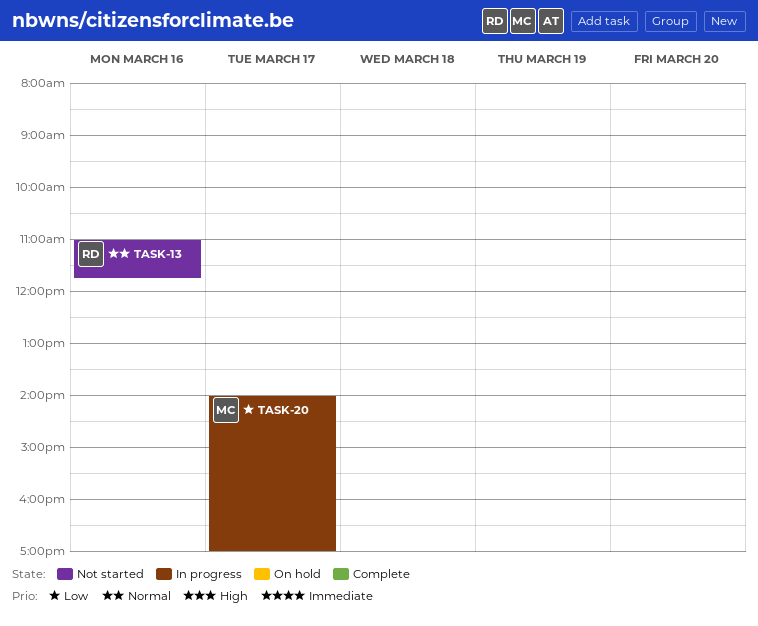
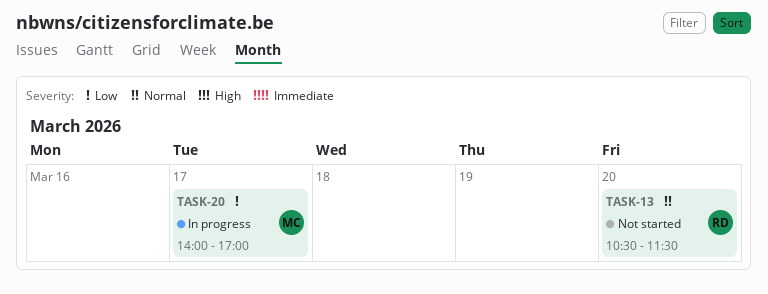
TASK-13, day: Mar 16 -> Mar 20
TASK-13, begins: 11:00 -> 10:30
TASK-13, ends: 11:45 -> 11:30

